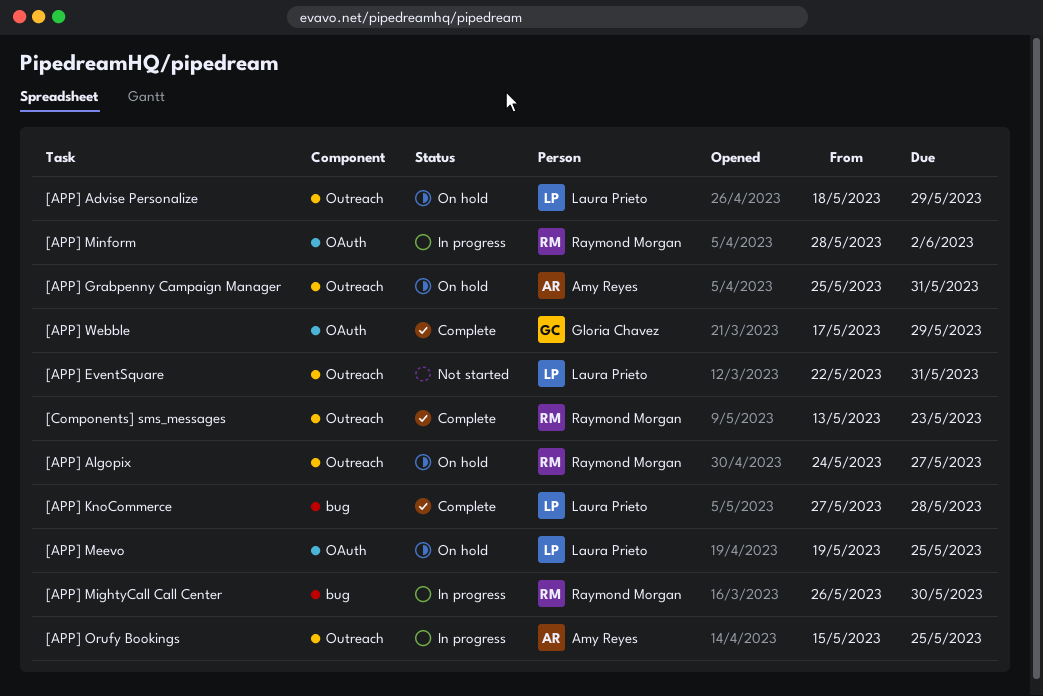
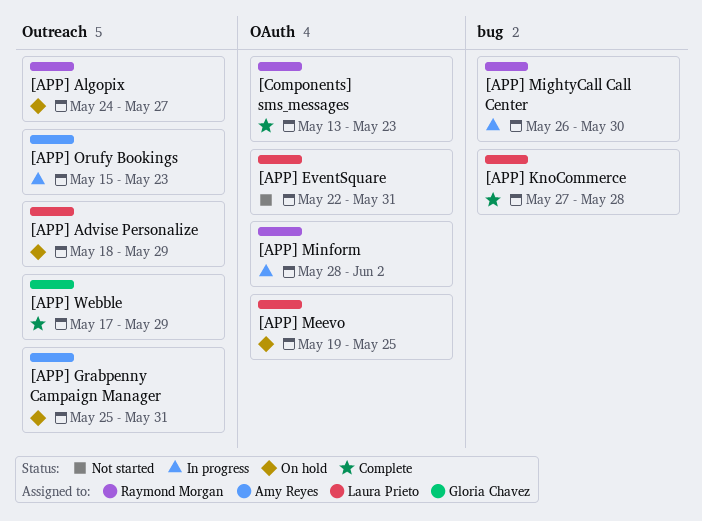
[APP] EventSquare, label: Outreach -> OAuth
[APP] Orufy Bookings, due: May 25 -> May 23
[APP] Webble, label: OAuth -> Outreach
[Components] sms_messages, label: Outreach -> OAuth

